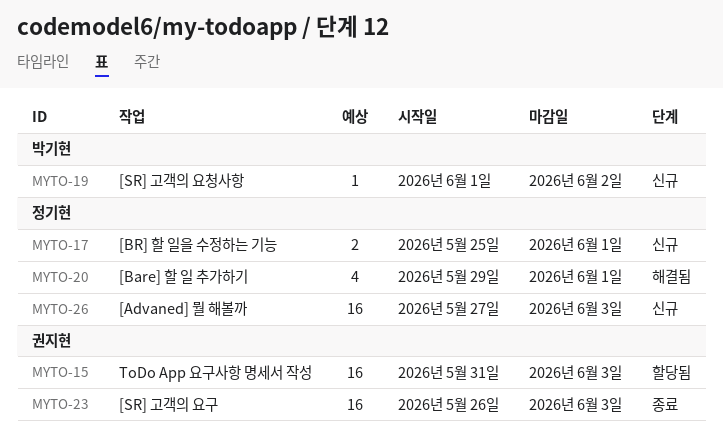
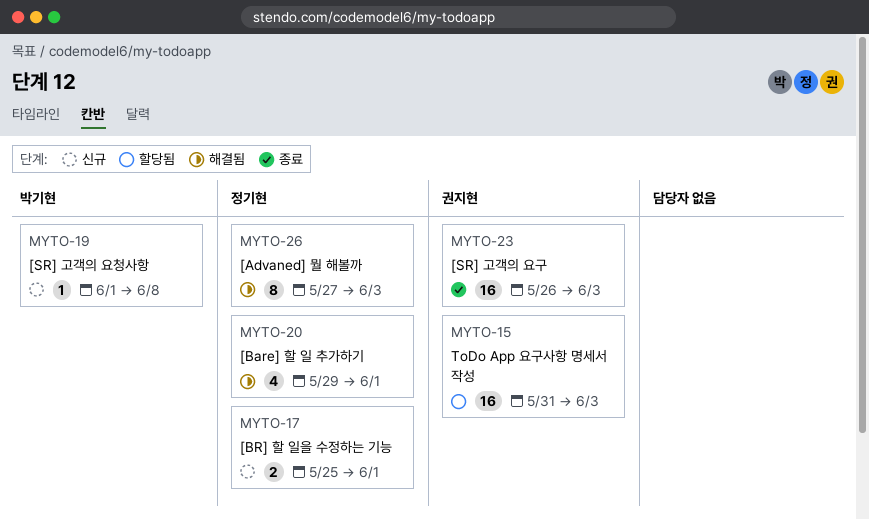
MYTO-19, due: Jun 2 -> Jun 8
MYTO-26, status: 신규 -> 해결됨
MYTO-26, estimate: 16 -> 8

